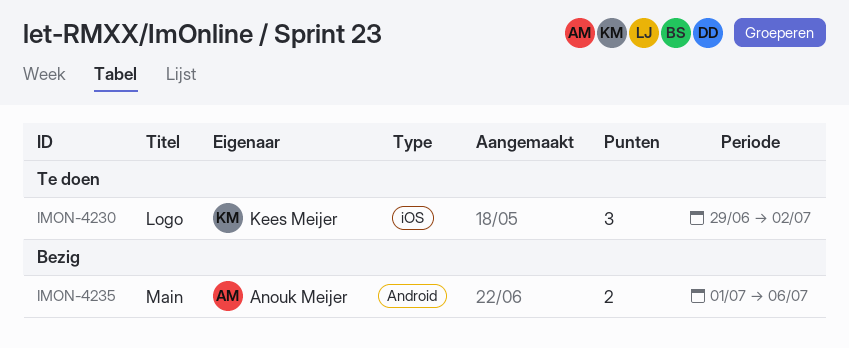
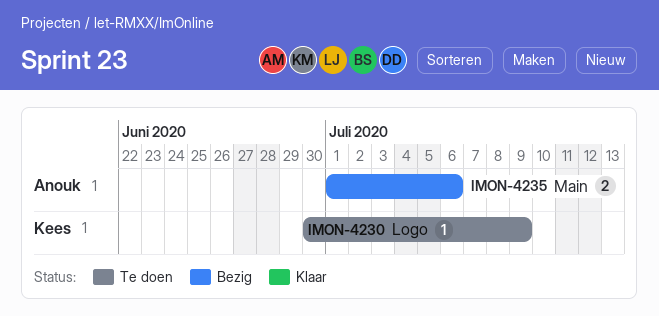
IMON-4230, estimate: 3 -> 1
IMON-4230, start: Jun 29 -> Jun 30
IMON-4230, due: Jul 2 -> Jul 9

